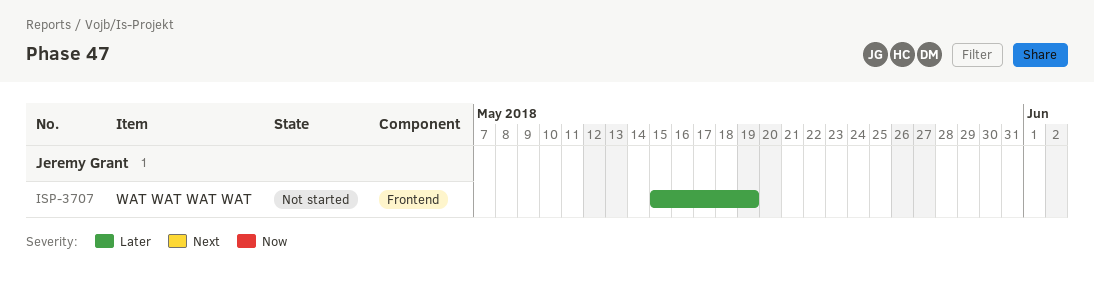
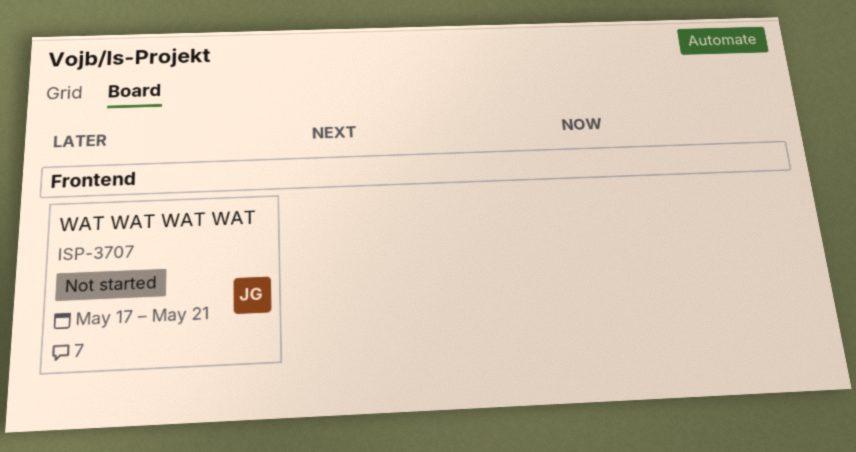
ISP-3707, start: May 15 -> May 17
ISP-3707, due: May 19 -> May 21

